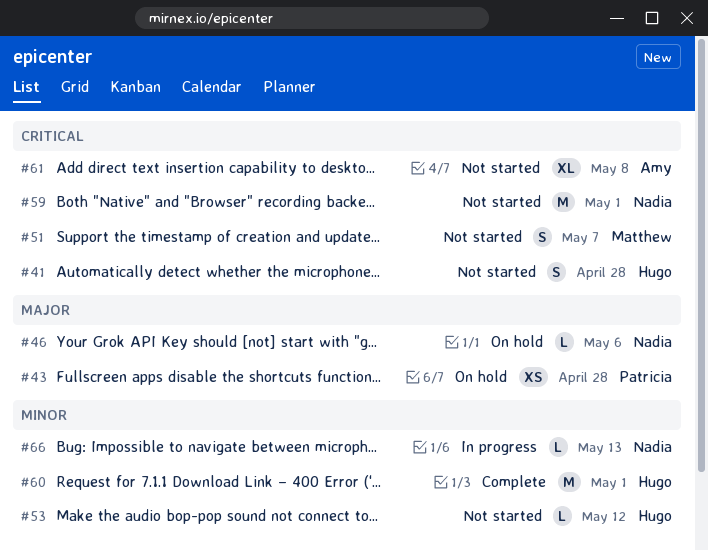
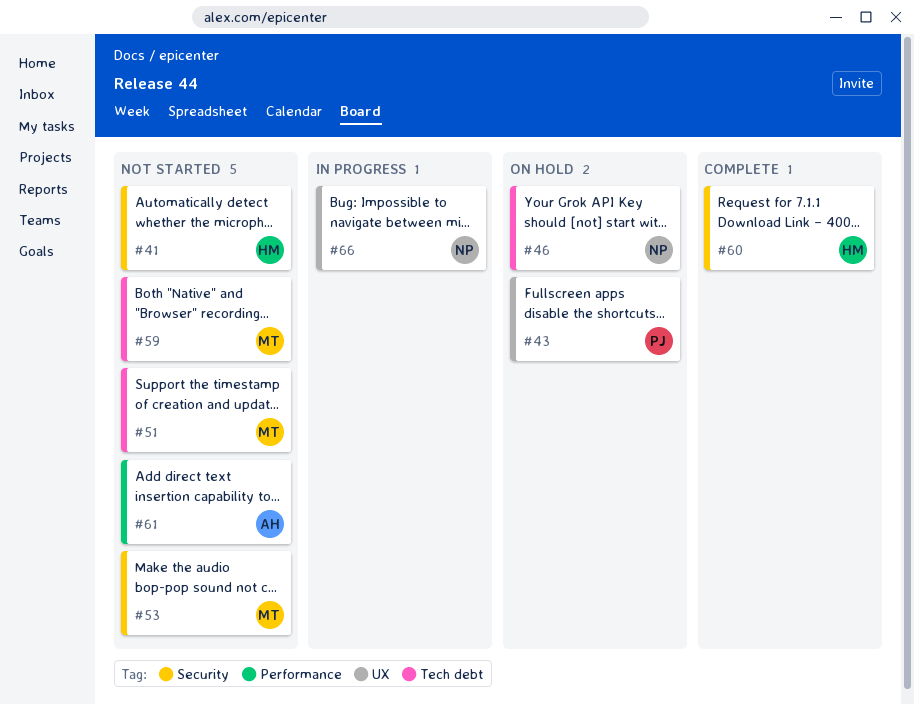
#53, owner: Hugo -> Matthew
#59, owner: Nadia -> Matthew

